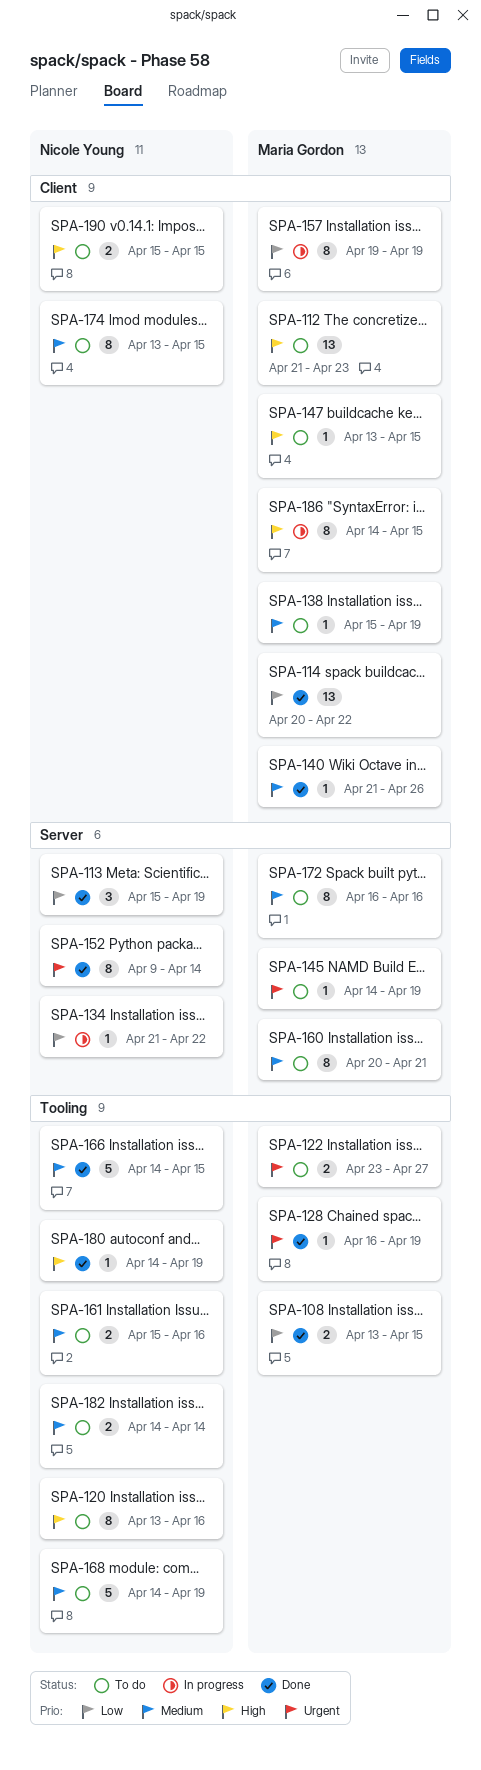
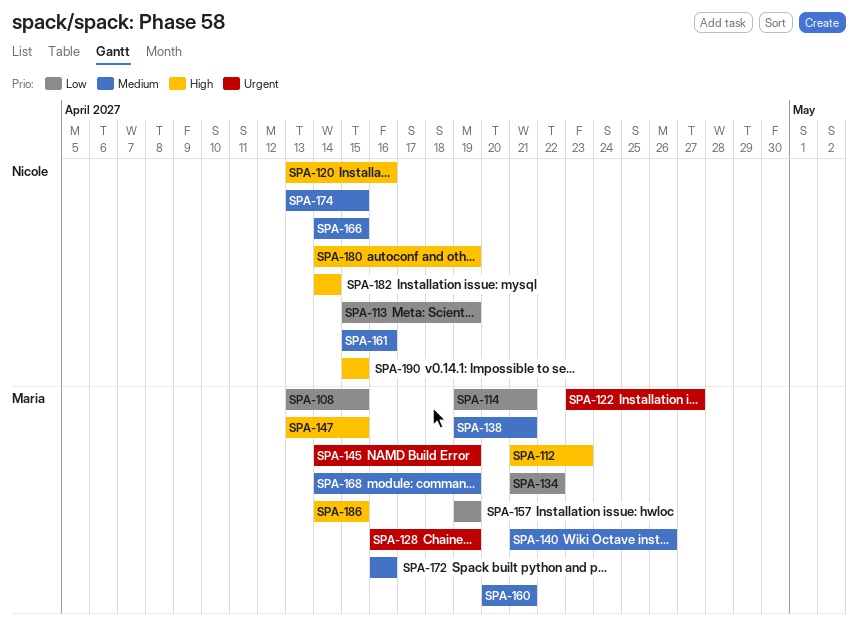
SPA-114, start: Apr 20 -> Apr 19
SPA-114, due: Apr 22 -> Apr 21
SPA-134, owner: Nicole Young -> Maria Gordon
SPA-138, start: Apr 15 -> Apr 19
SPA-138, due: Apr 19 -> Apr 21
SPA-152: present -> none
SPA-168, owner: Nicole Young -> Maria Gordon
SPA-182, priority: Medium -> High

